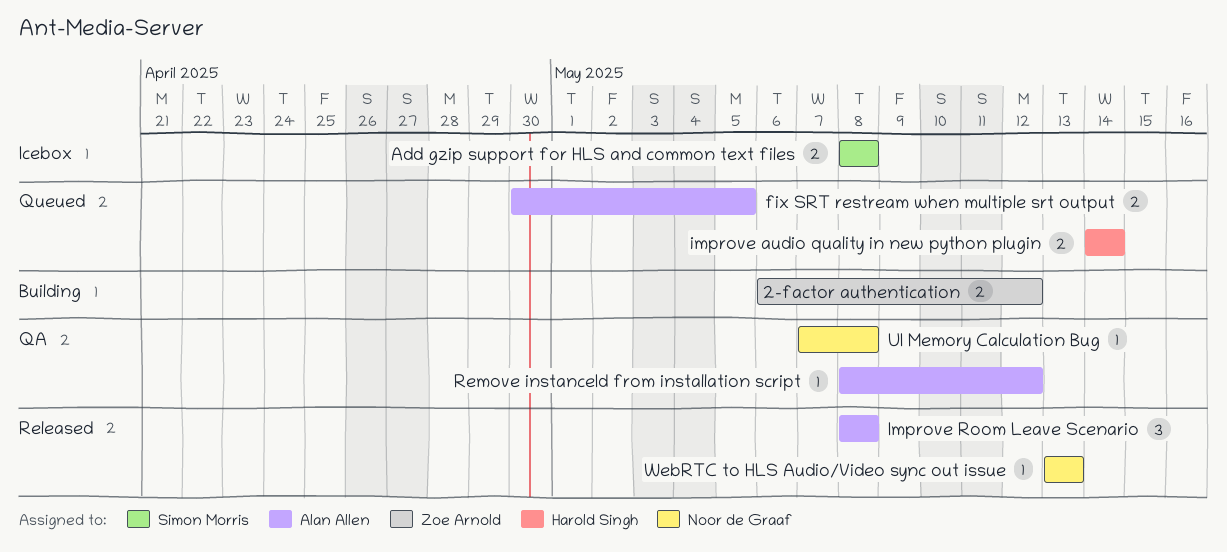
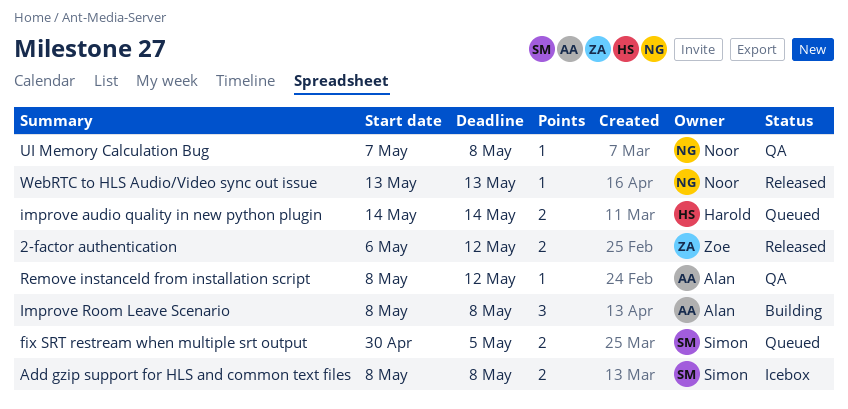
2-factor authentication, status: Building -> Released
fix SRT restream when multiple srt output, owner: Alan Allen -> Simon Morris
Improve Room Leave Scenario, status: Released -> Building

